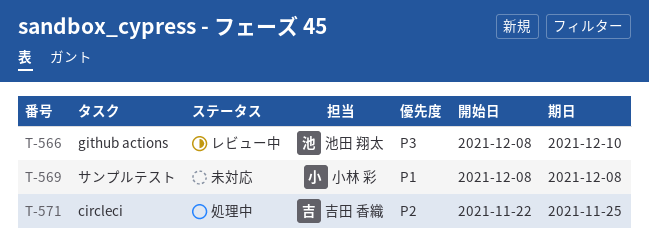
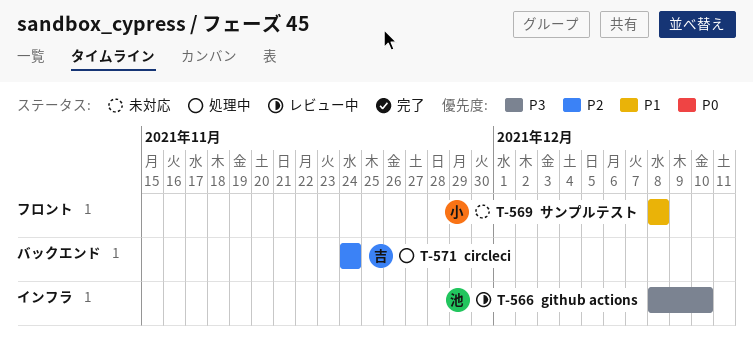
T-571, start: Nov 22 -> Nov 24
T-571, due: Nov 25 -> Nov 24

